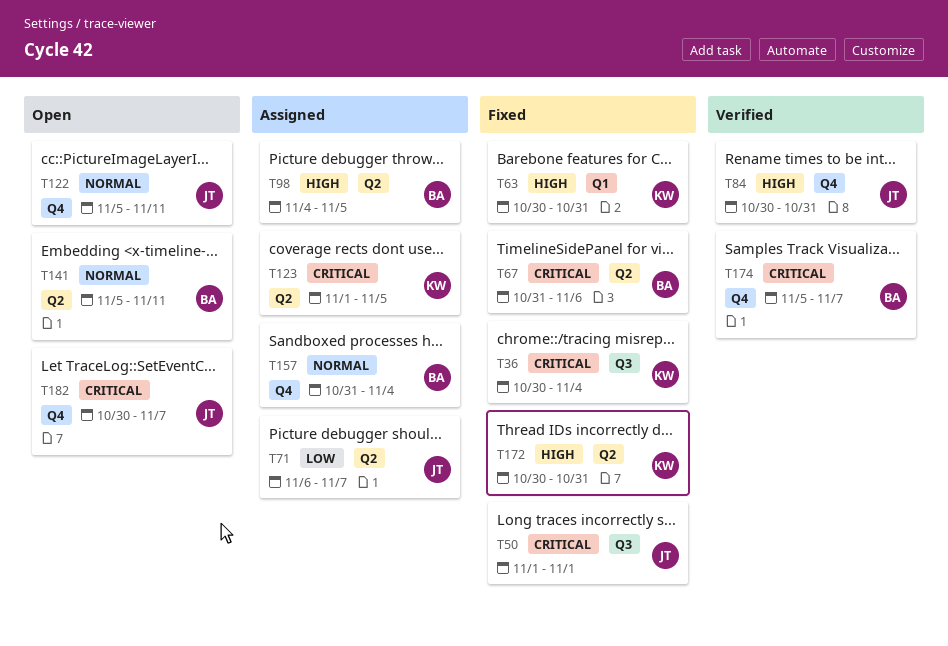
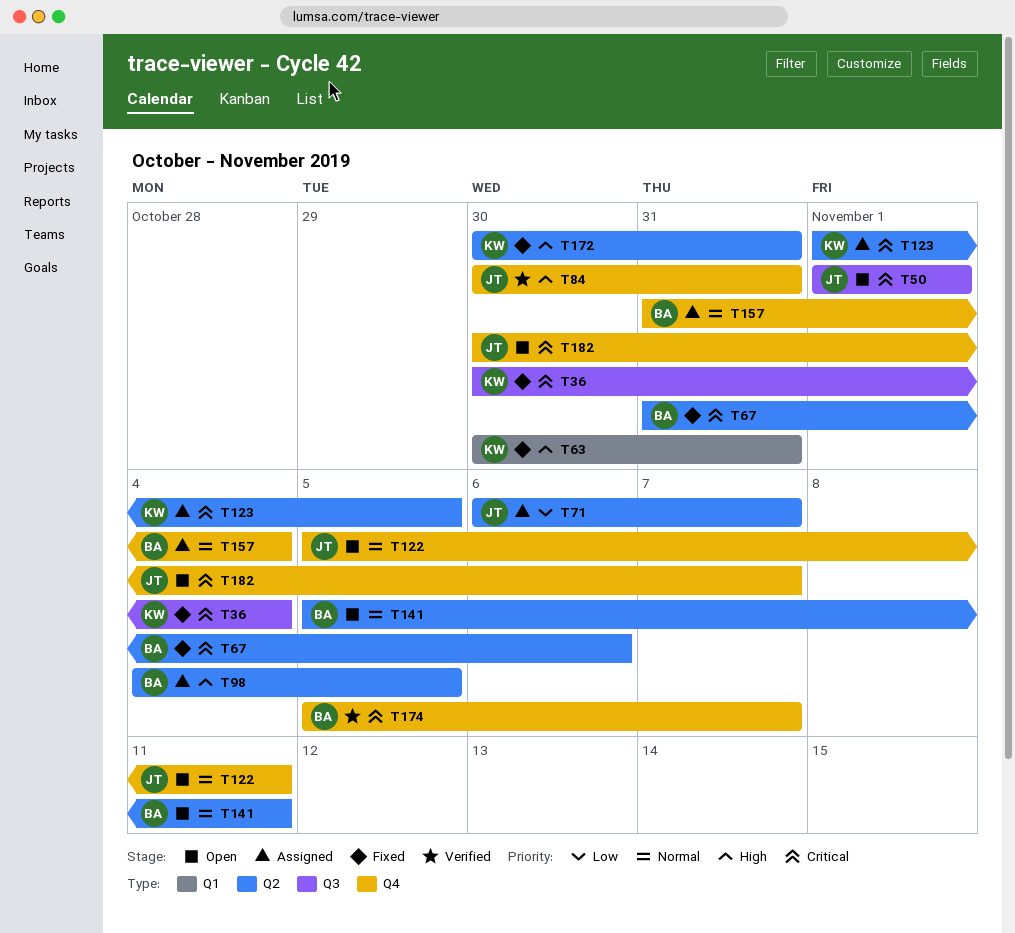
T50, status: Fixed -> Open

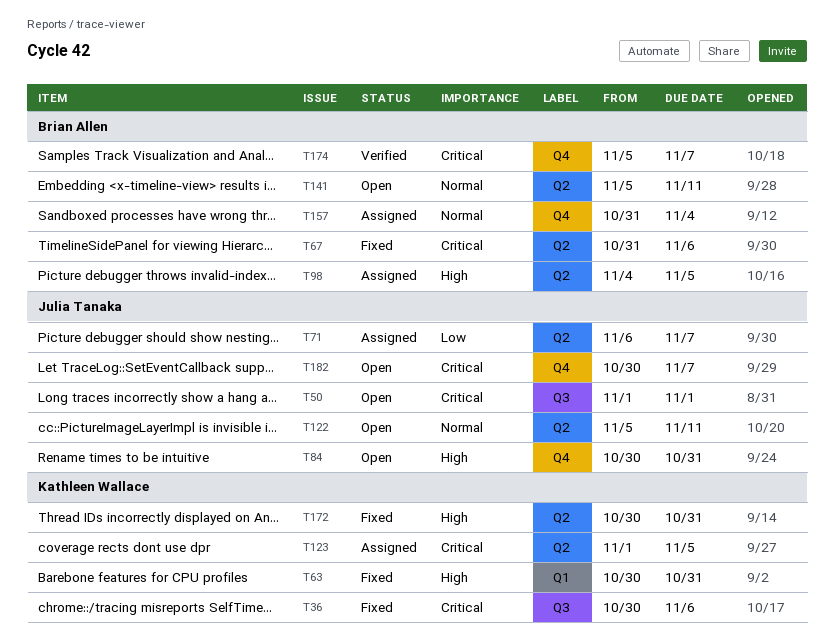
T36, due: Nov 4 -> Nov 6
T84, status: Verified -> Open
T122, label: Q4 -> Q2

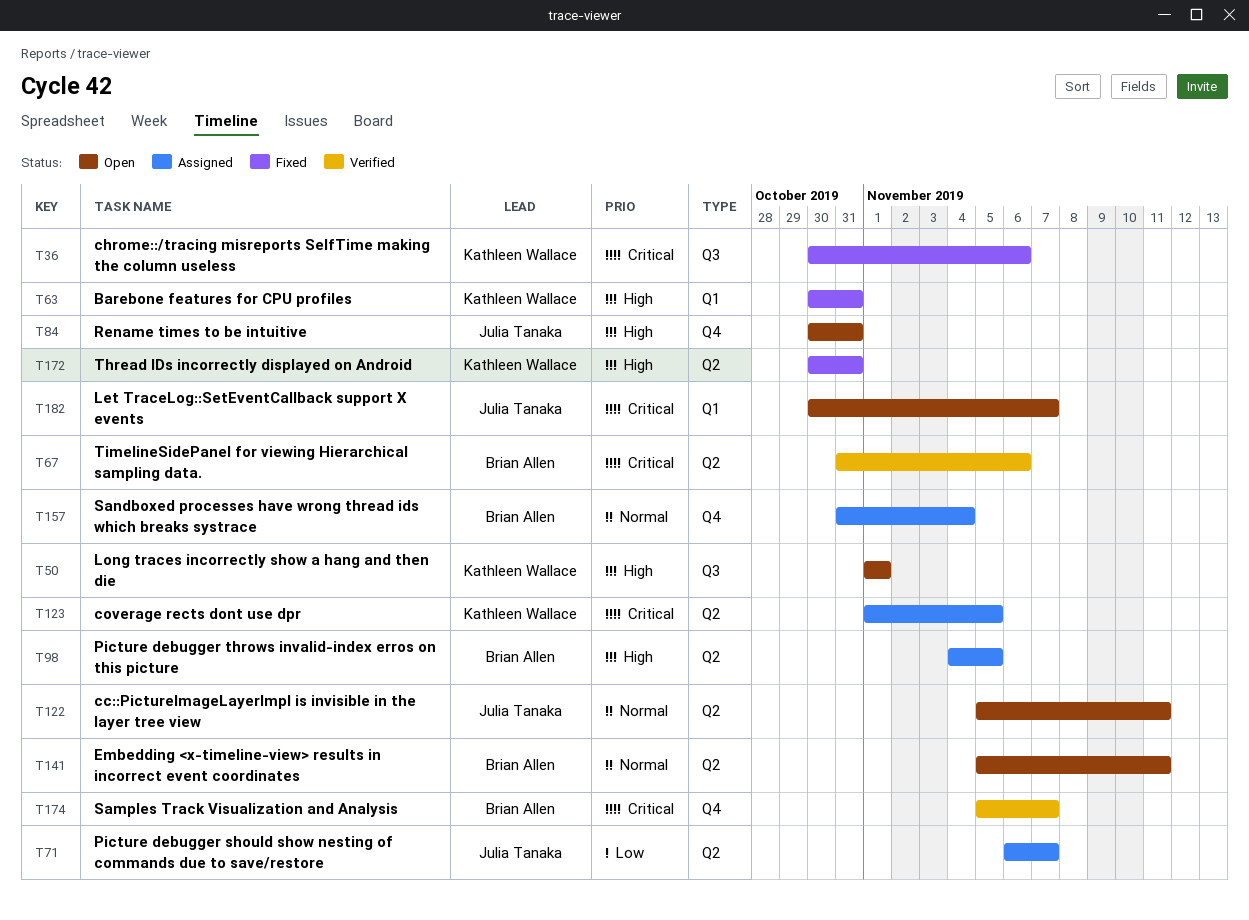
T50, owner: Julia Tanaka -> Kathleen Wallace
T50, priority: Critical -> High
T67, status: Fixed -> Verified
T182, label: Q4 -> Q1

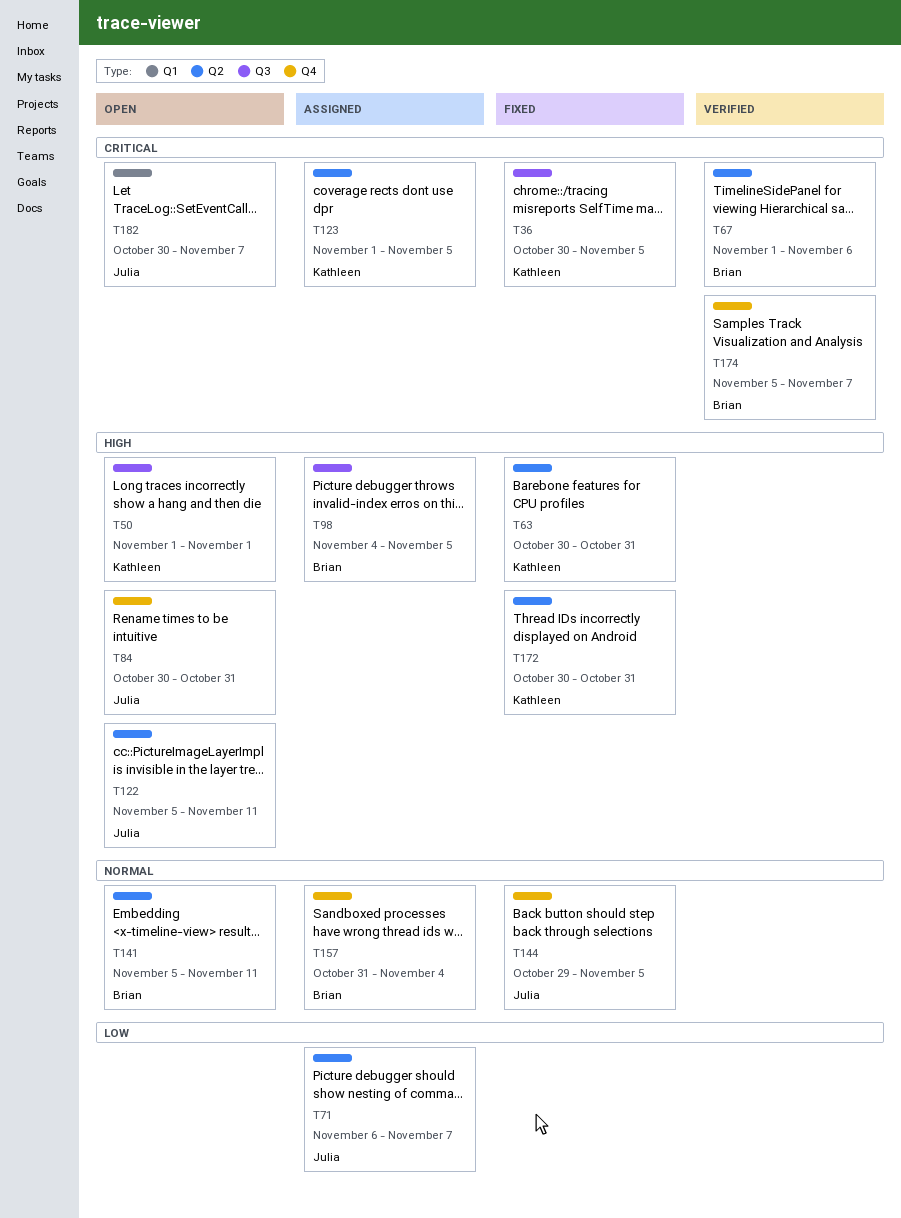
T36, due: Nov 6 -> Nov 5
T63, label: Q1 -> Q2
T67, start: Oct 31 -> Nov 1
T98, label: Q2 -> Q3
T122, priority: Normal -> High
T144: none -> present

